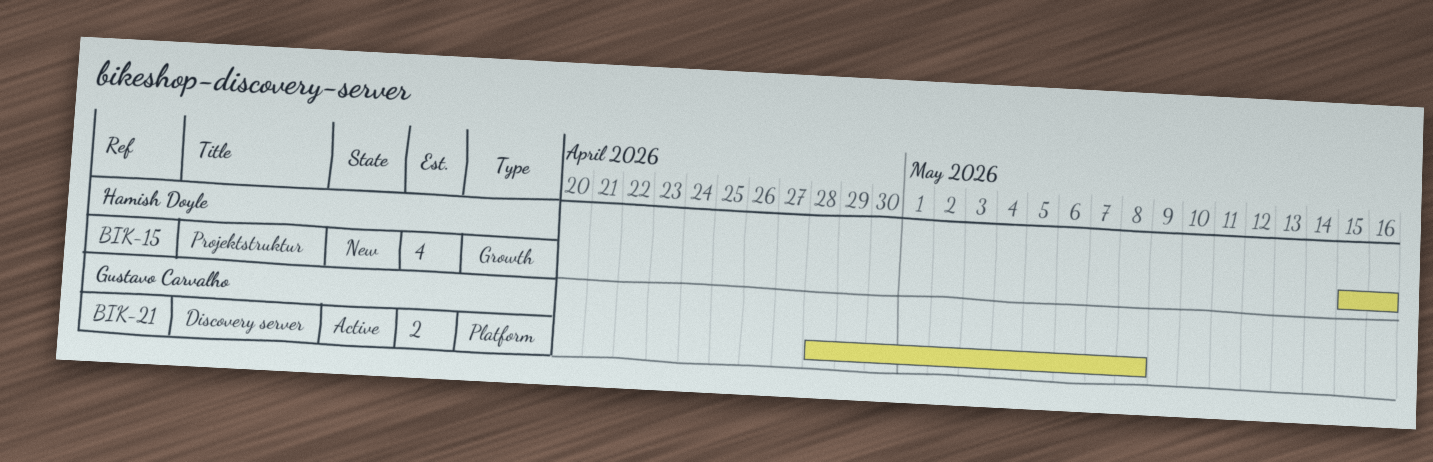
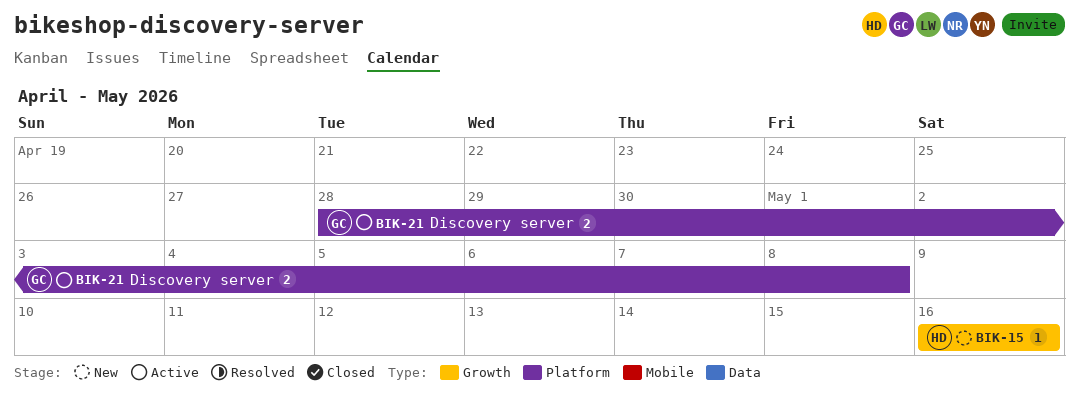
BIK-15, estimate: 4 -> 1
BIK-15, start: May 15 -> May 16

